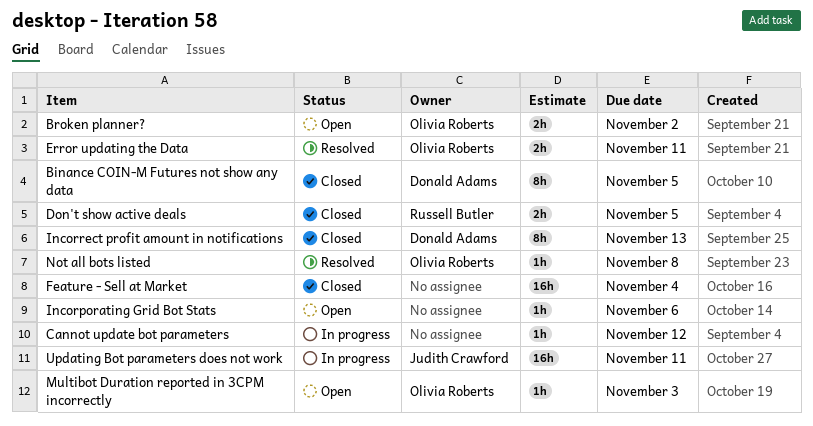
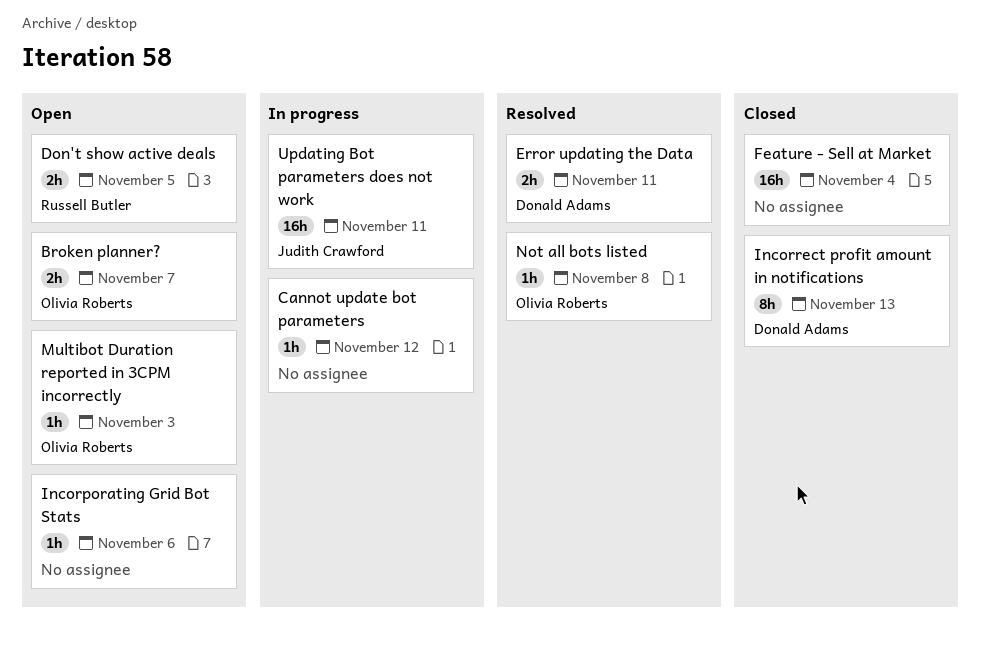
Binance COIN-M Futures not show any data: present -> none
Broken planner?, due: Nov 2 -> Nov 7
Don't show active deals, status: Closed -> Open
Error updating the Data, owner: Olivia Roberts -> Donald Adams

